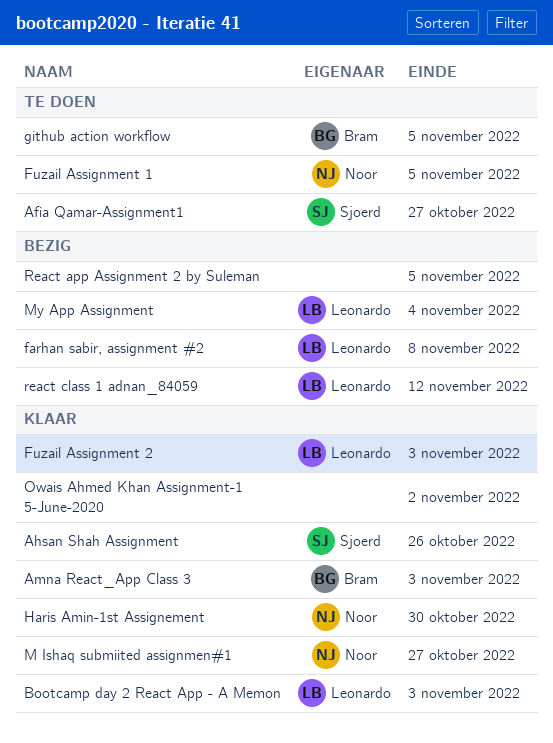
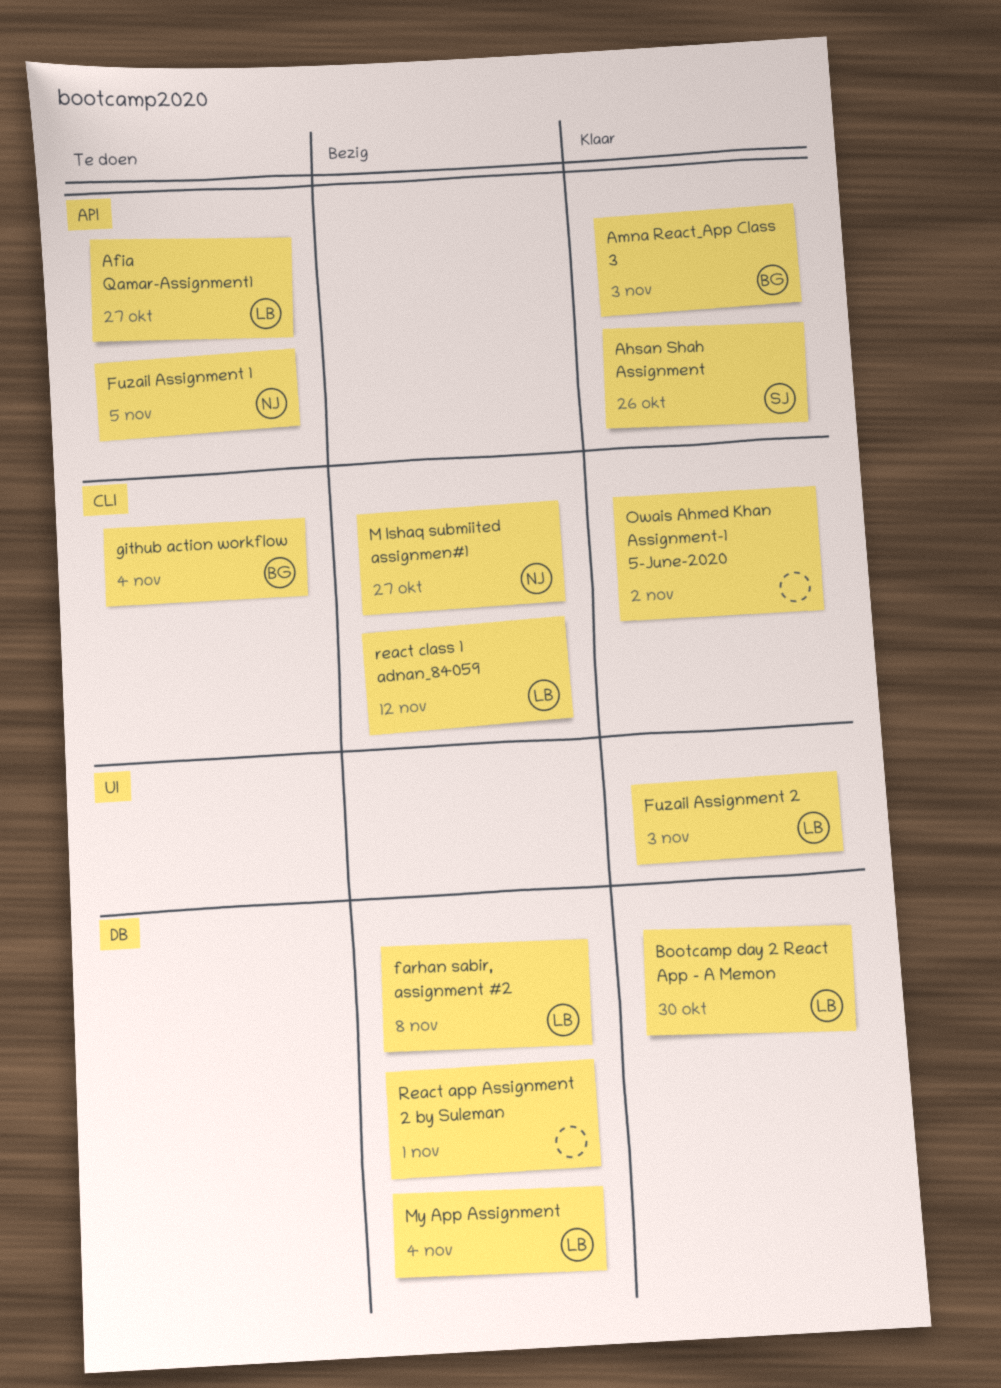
Afia Qamar-Assignment1, owner: Sjoerd -> Leonardo
Bootcamp day 2 React App - A Memon, due: Nov 3 -> Oct 30
github action workflow, due: Nov 5 -> Nov 4
Haris Amin-1st Assignement: present -> none
M Ishaq submiited assignmen#1, status: Klaar -> Bezig
React app Assignment 2 by Suleman, due: Nov 5 -> Nov 1

